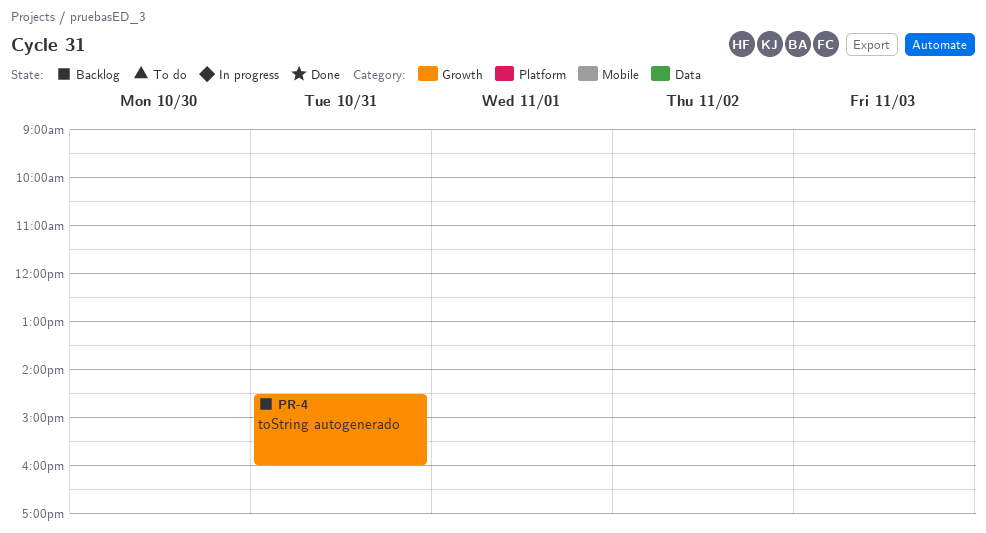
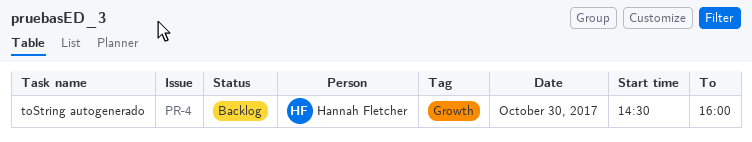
PR-4, day: Oct 31 -> Oct 30

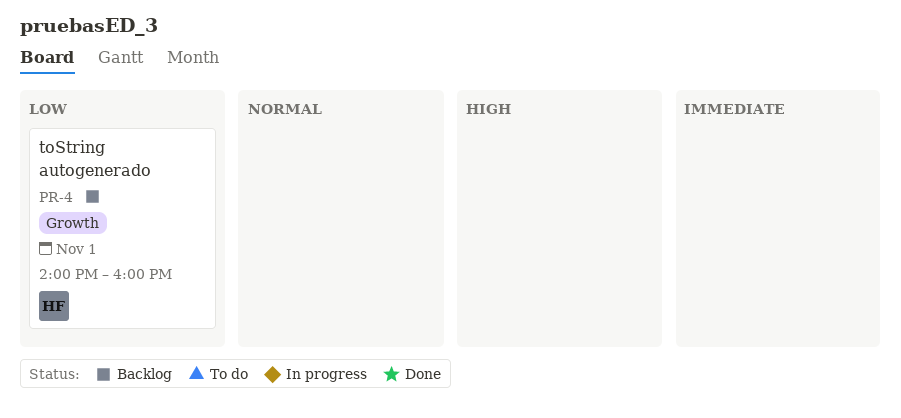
PR-4, day: Oct 30 -> Nov 1
PR-4, begins: 14:30 -> 14:00

